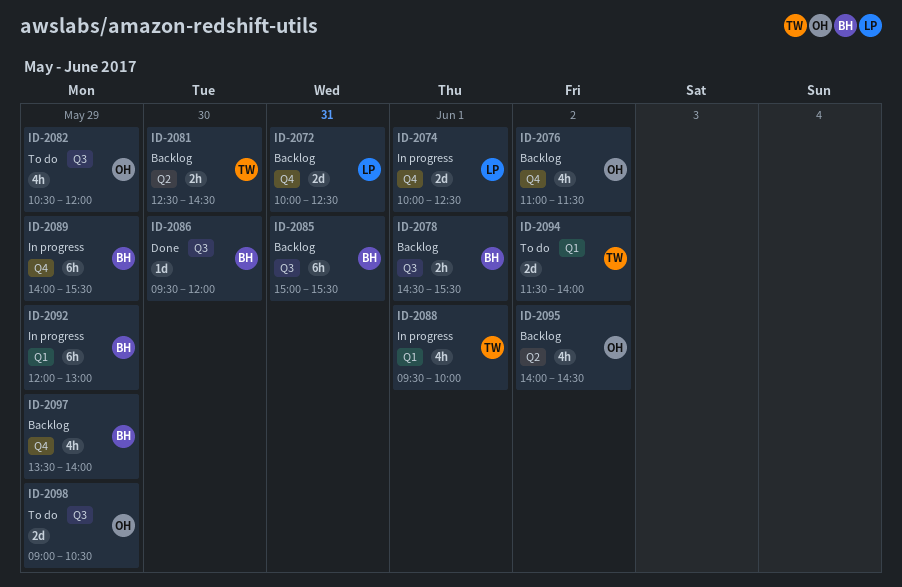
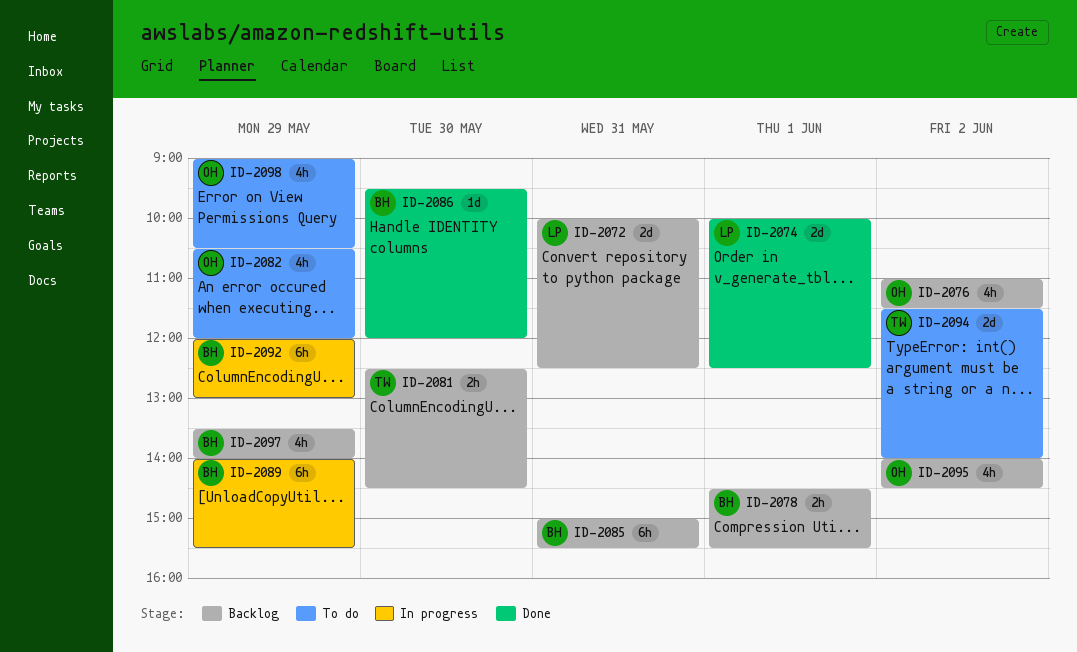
ID-2074, status: In progress -> Done
ID-2088: present -> none
ID-2098, estimate: 2d -> 4h

